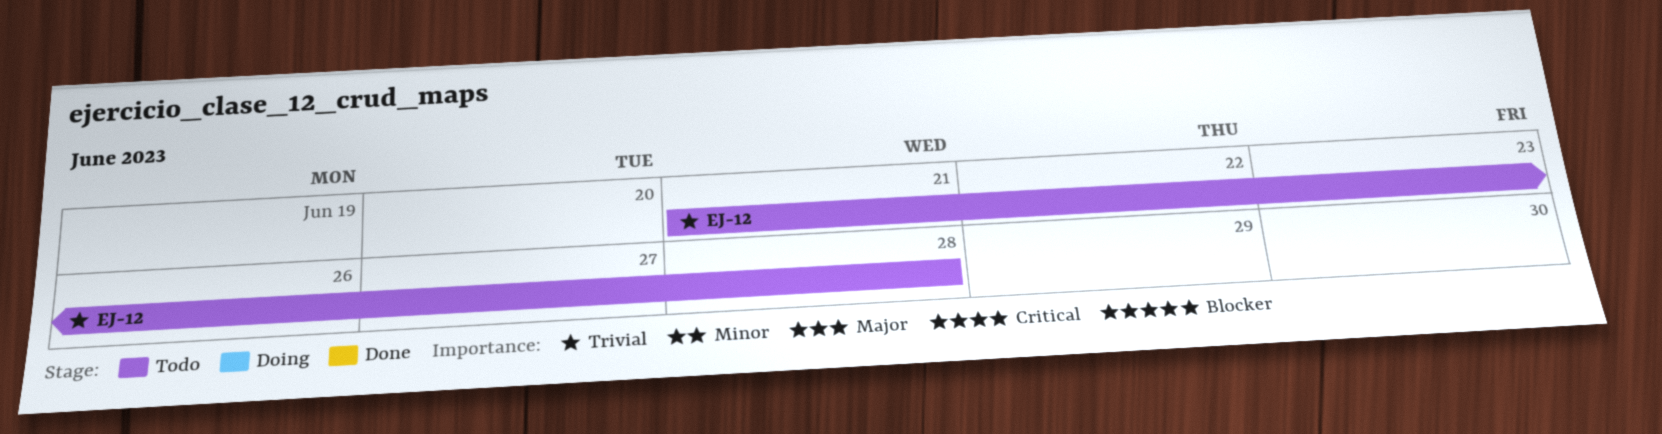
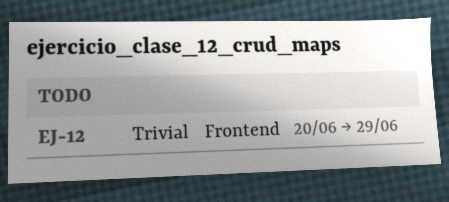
EJ-12, start: Jun 21 -> Jun 20
EJ-12, due: Jun 28 -> Jun 29

